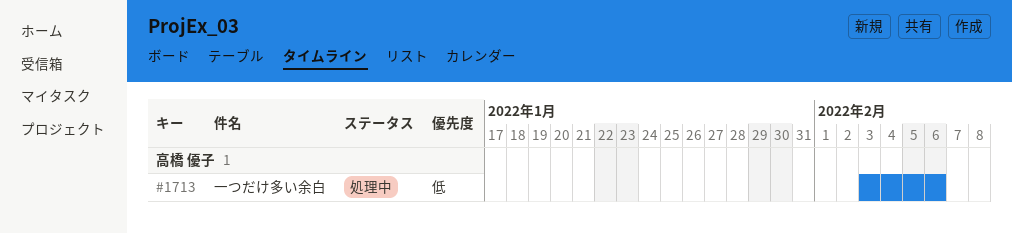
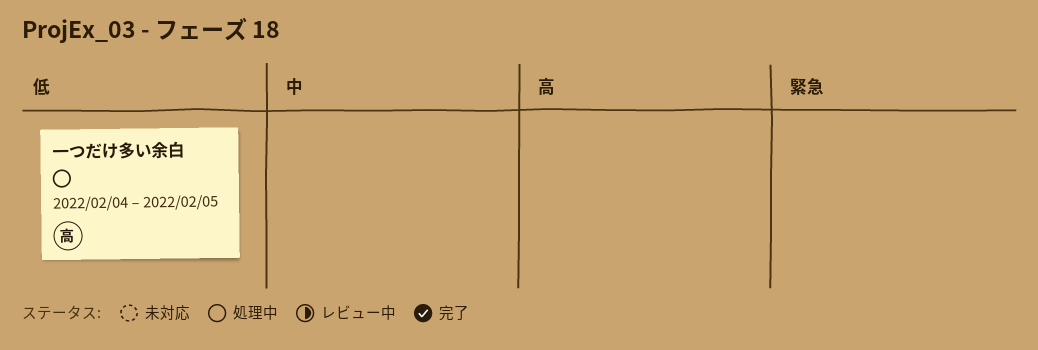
一つだけ多い余白, start: Feb 3 -> Feb 4
一つだけ多い余白, due: Feb 6 -> Feb 5

